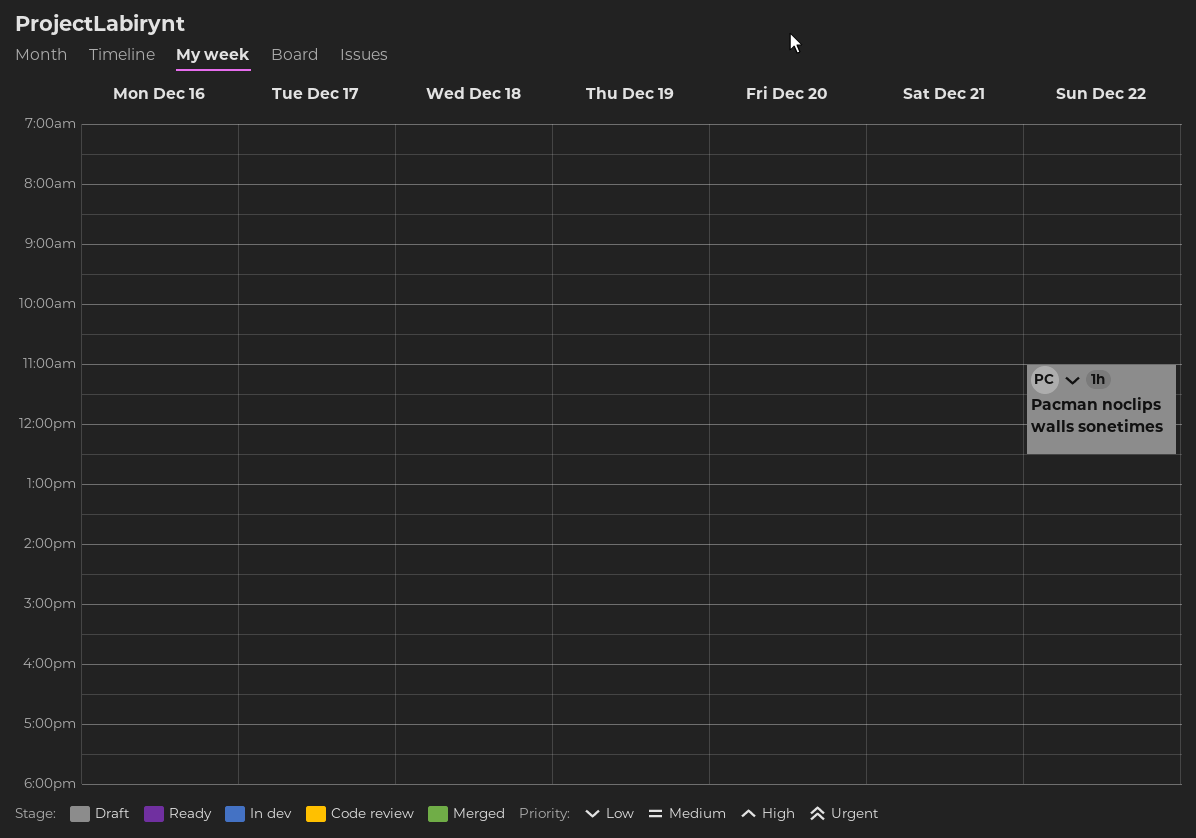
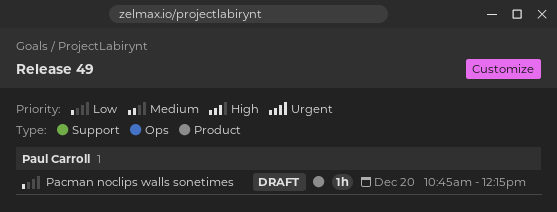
Pacman noclips walls sonetimes, day: Dec 22 -> Dec 20
Pacman noclips walls sonetimes, begins: 11:00 -> 10:45
Pacman noclips walls sonetimes, ends: 12:30 -> 12:15

